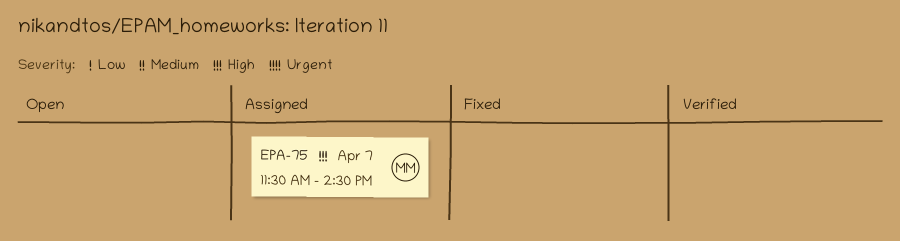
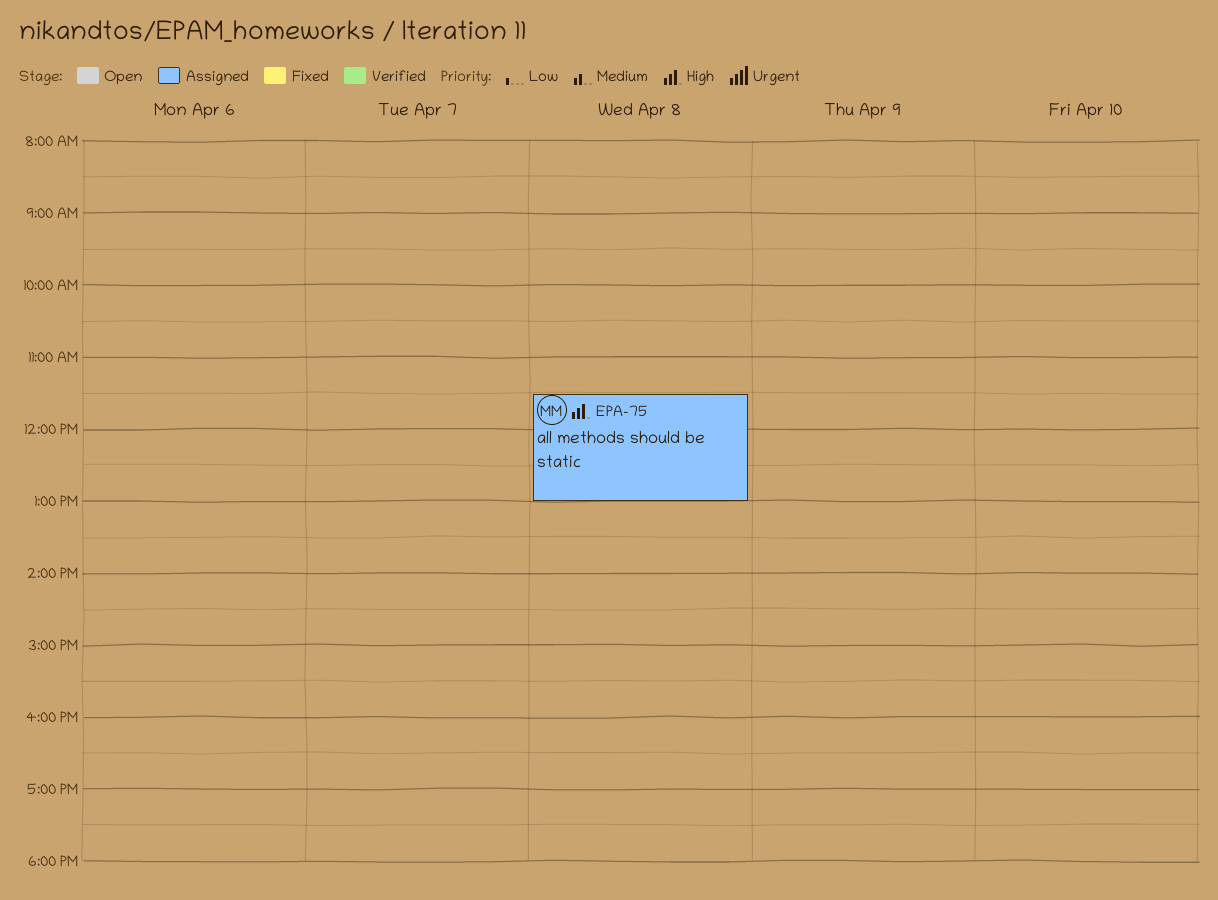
EPA-75, day: Apr 7 -> Apr 8
EPA-75, ends: 14:30 -> 13:00

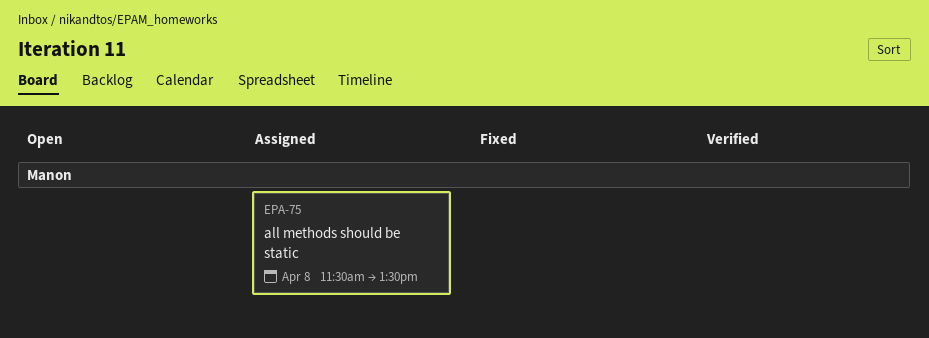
EPA-75, ends: 13:00 -> 13:30

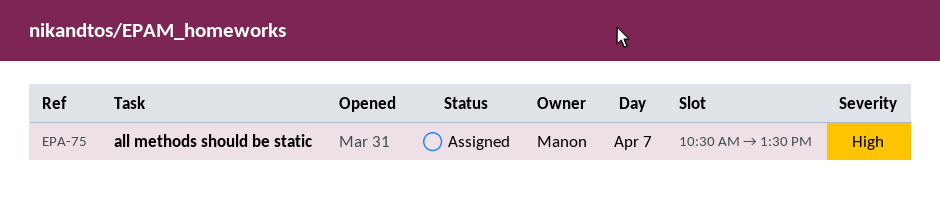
EPA-75, day: Apr 8 -> Apr 7
EPA-75, begins: 11:30 -> 10:30

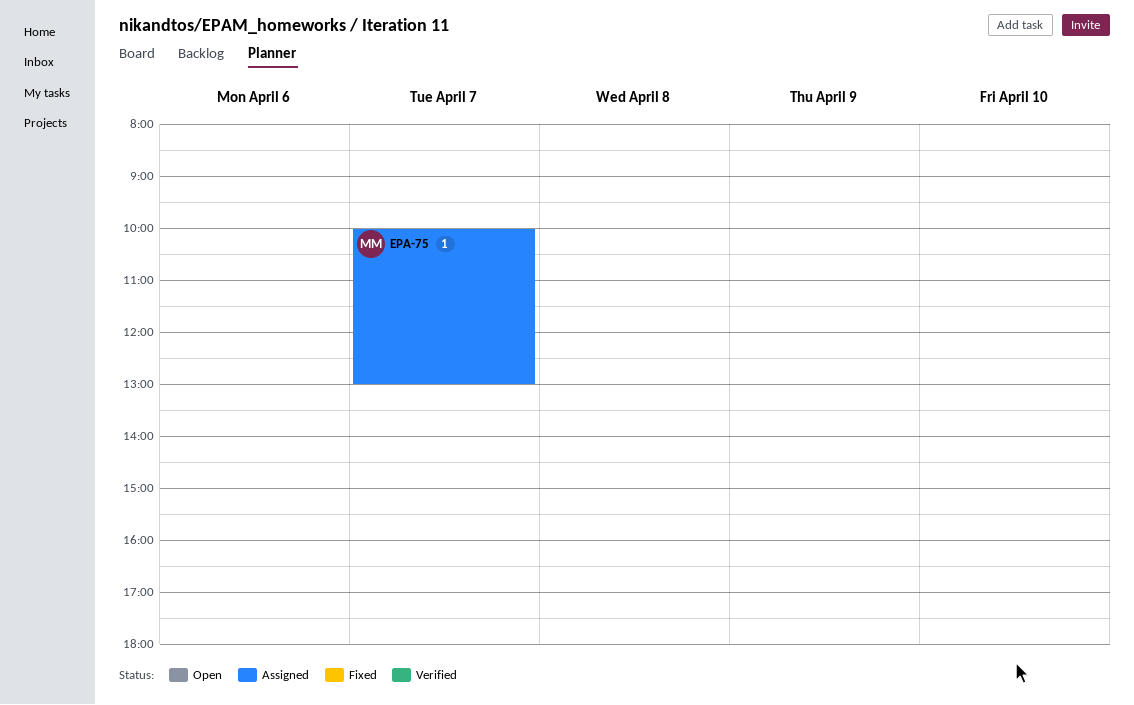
EPA-75, begins: 10:30 -> 10:00
EPA-75, ends: 13:30 -> 13:00

